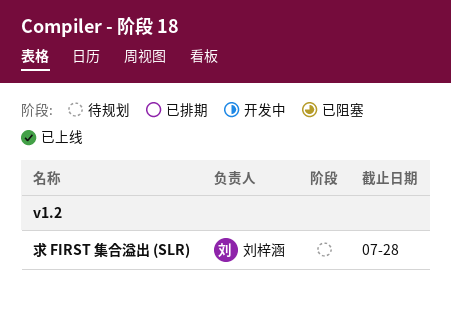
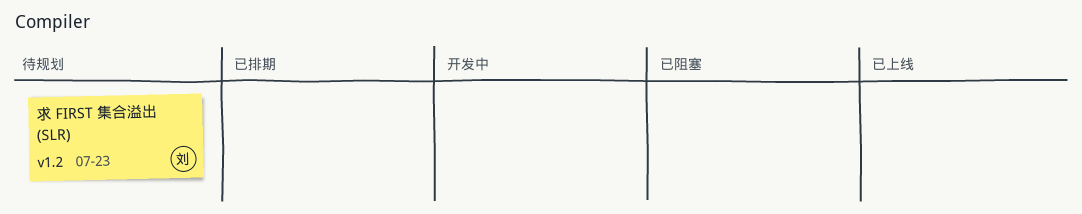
求 FIRST 集合溢出 (SLR), due: Jul 28 -> Jul 23

